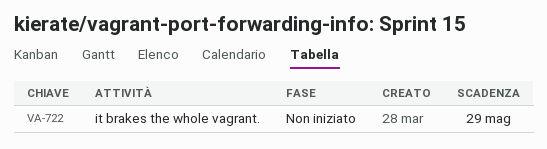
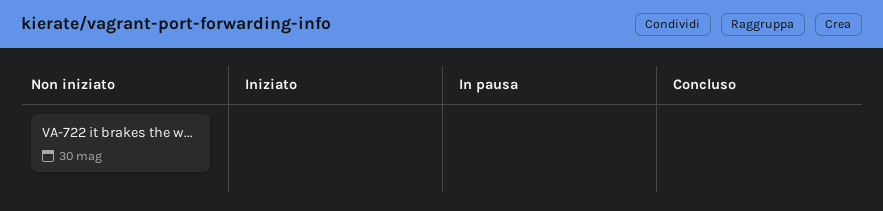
VA-722, due: May 29 -> May 30

